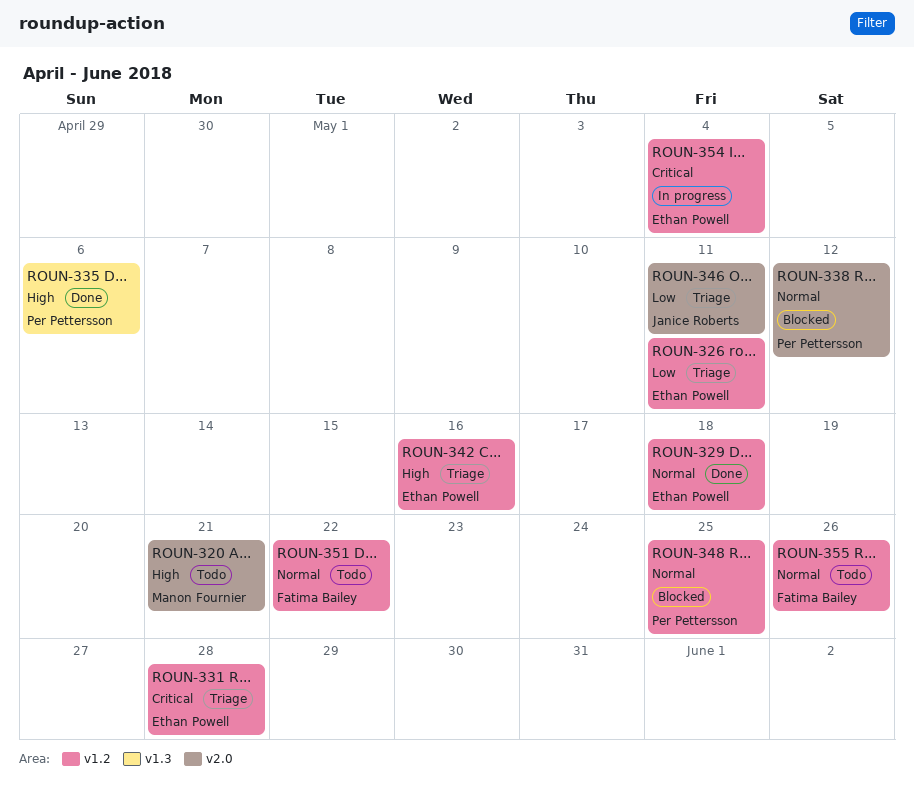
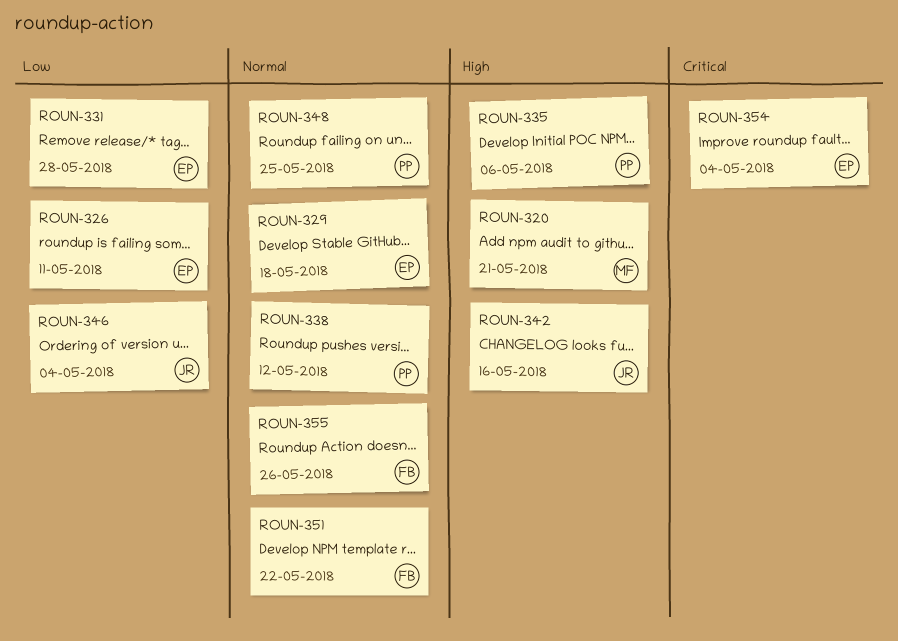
ROUN-331, priority: Critical -> Low
ROUN-342, owner: Ethan Powell -> Janice Roberts
ROUN-346, due: May 11 -> May 4

